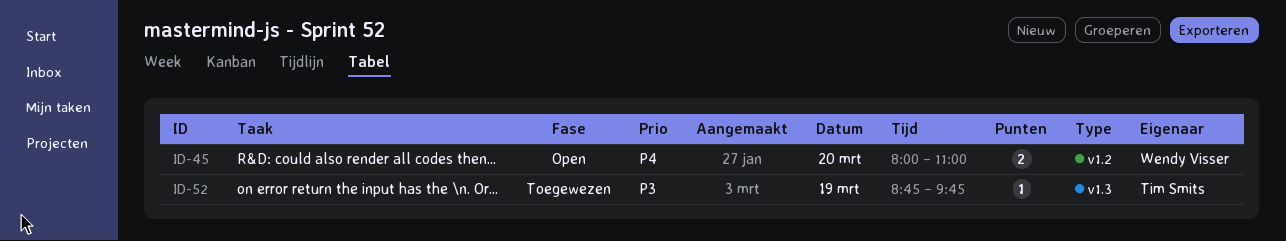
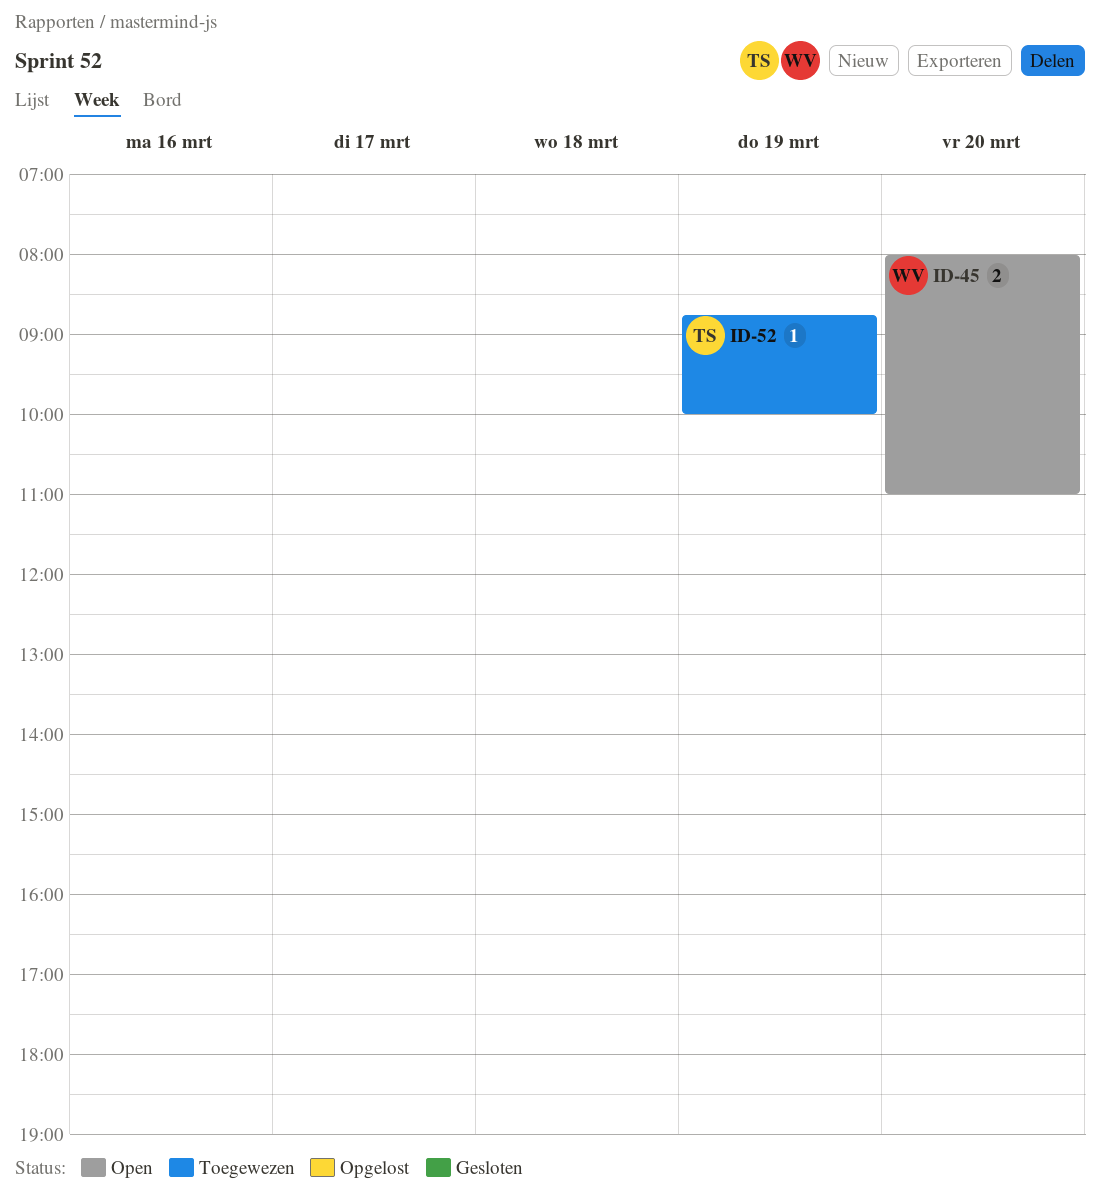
ID-52, ends: 09:45 -> 10:00

